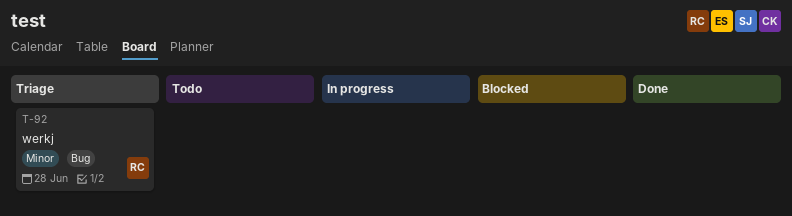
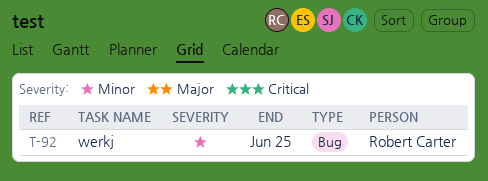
T-92, due: Jun 28 -> Jun 25

